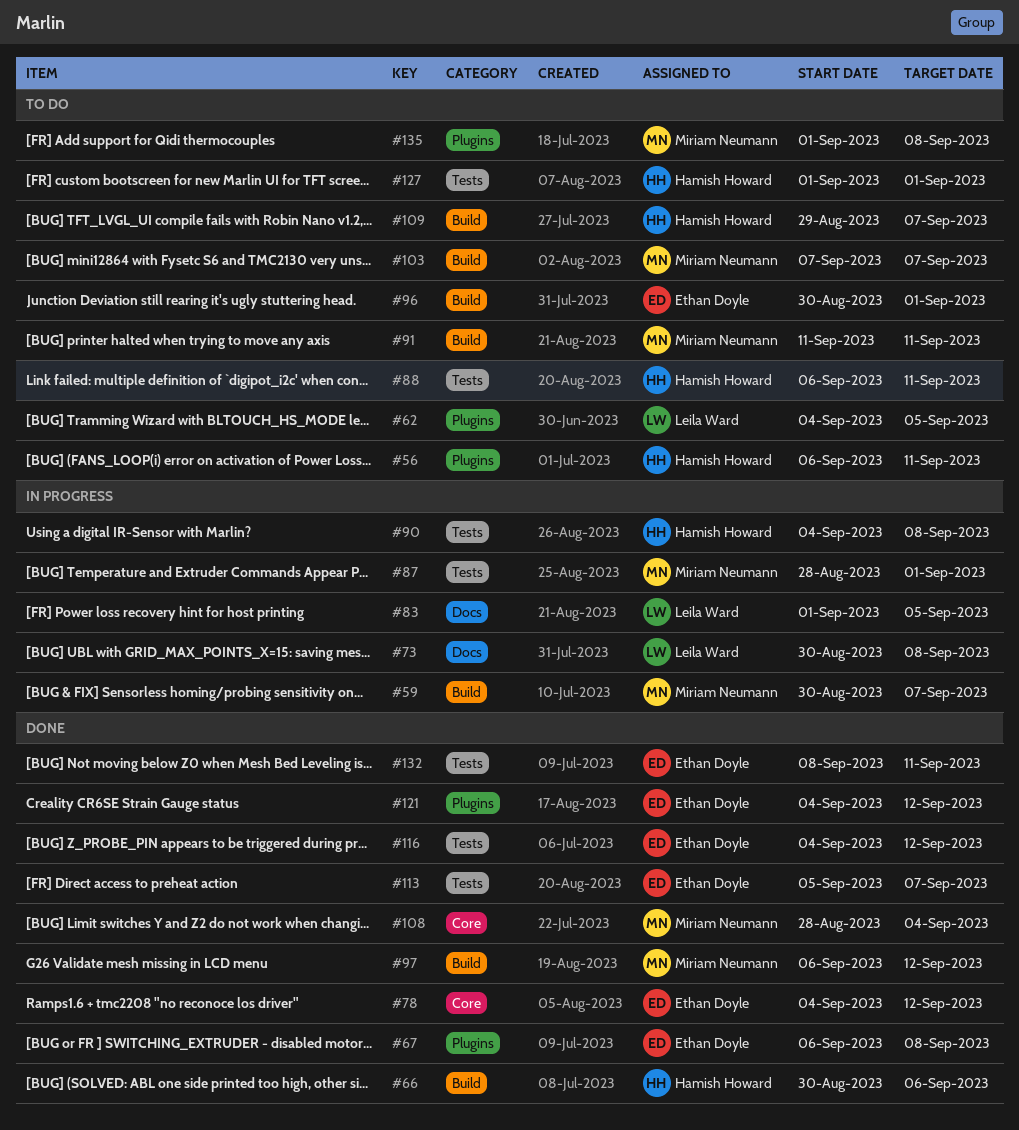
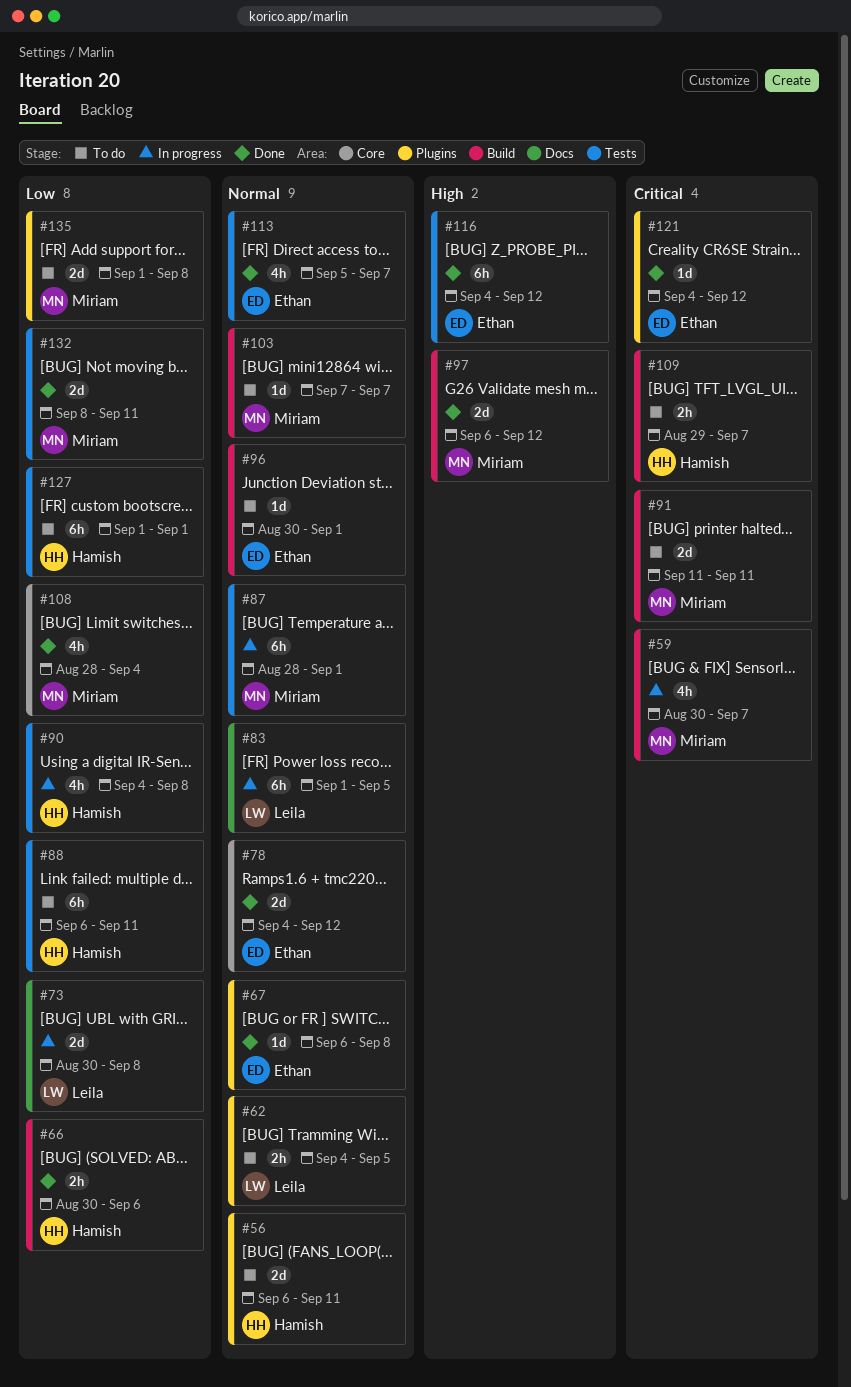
#132, owner: Ethan Doyle -> Miriam Neumann

